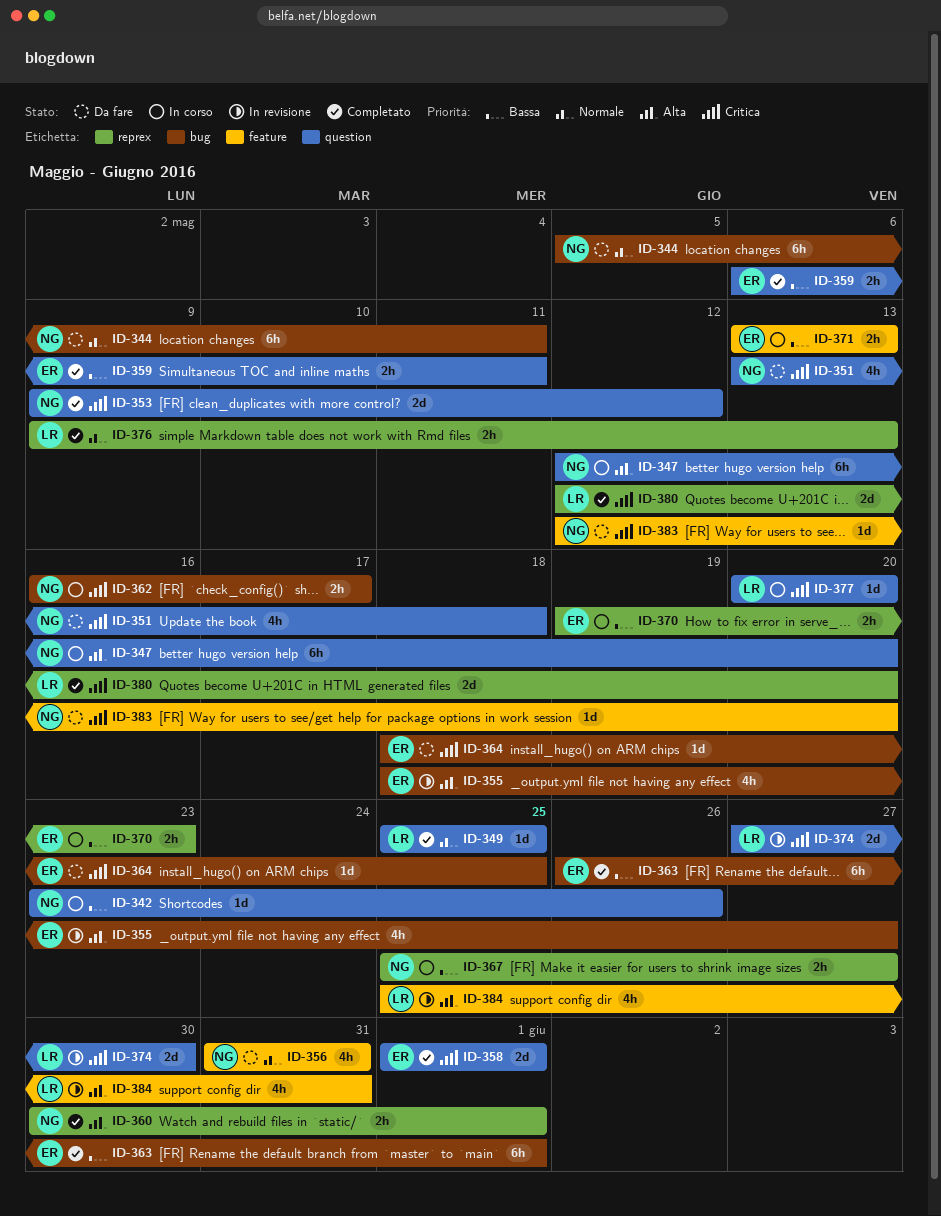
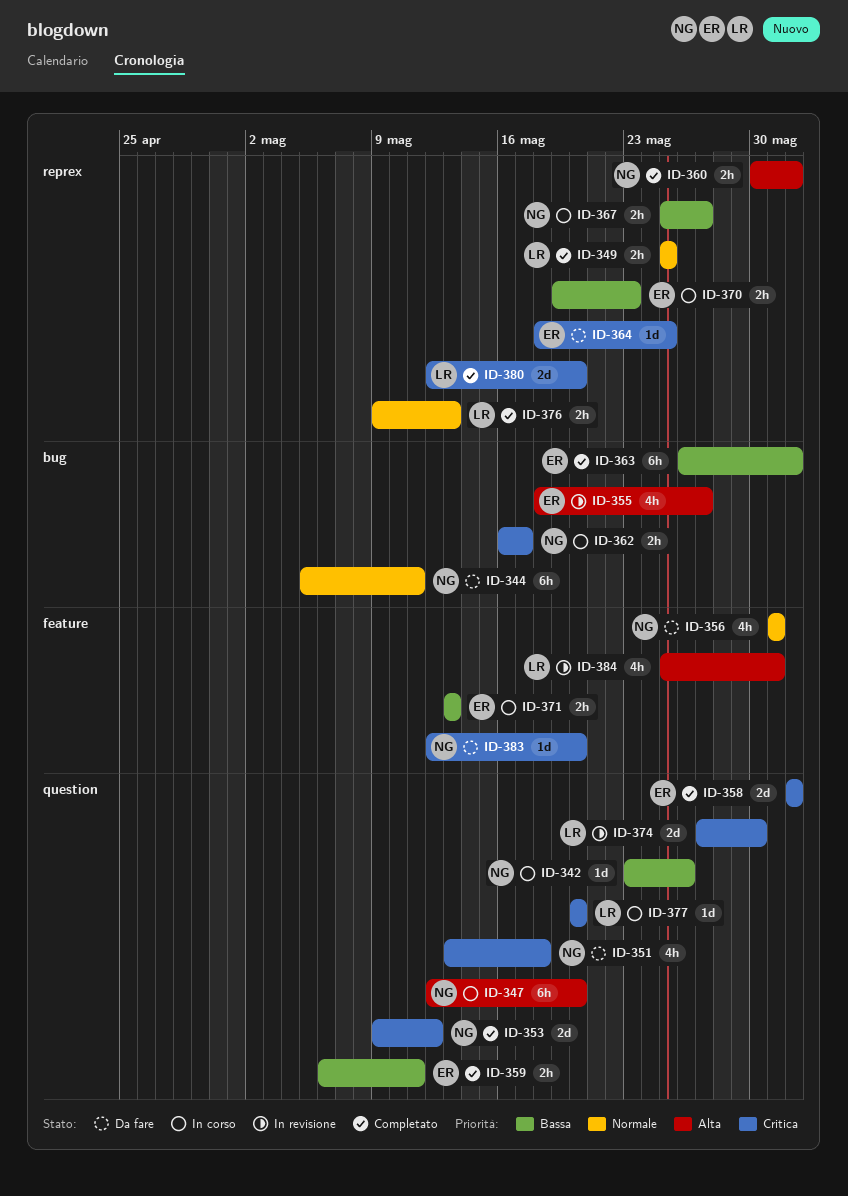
ID-349, label: question -> reprex
ID-349, estimate: 1d -> 2h
ID-364, label: bug -> reprex

